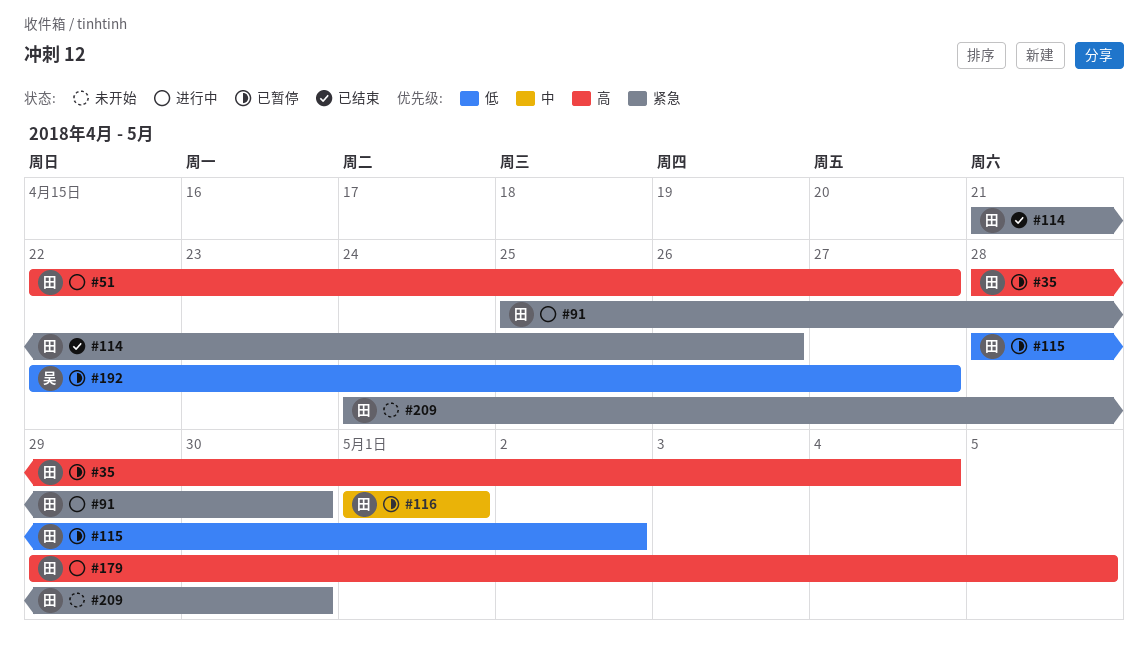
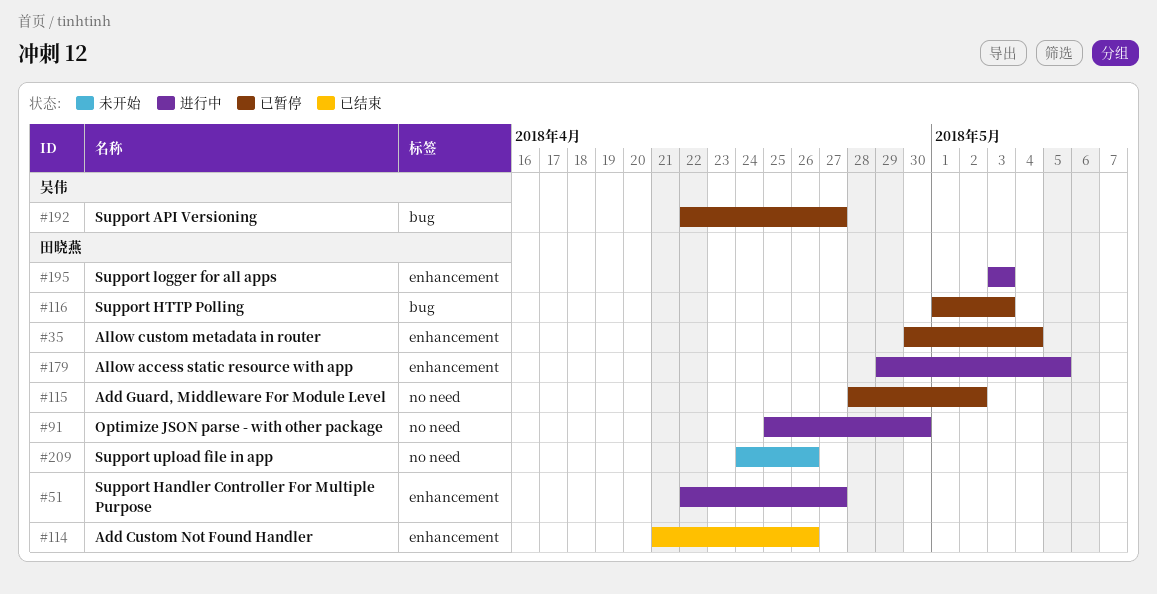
#35, start: Apr 28 -> Apr 30
#116, due: May 1 -> May 3
#195: none -> present
#209, due: Apr 30 -> Apr 26

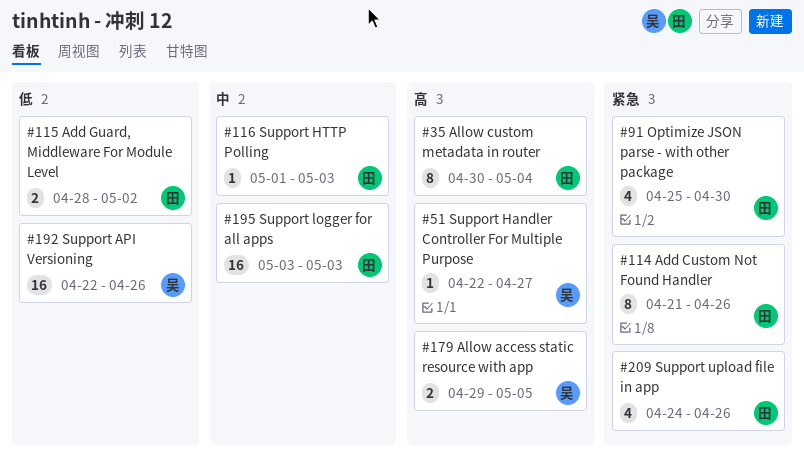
#51, owner: 田晓燕 -> 吴伟
#179, owner: 田晓燕 -> 吴伟
#192, due: Apr 27 -> Apr 26

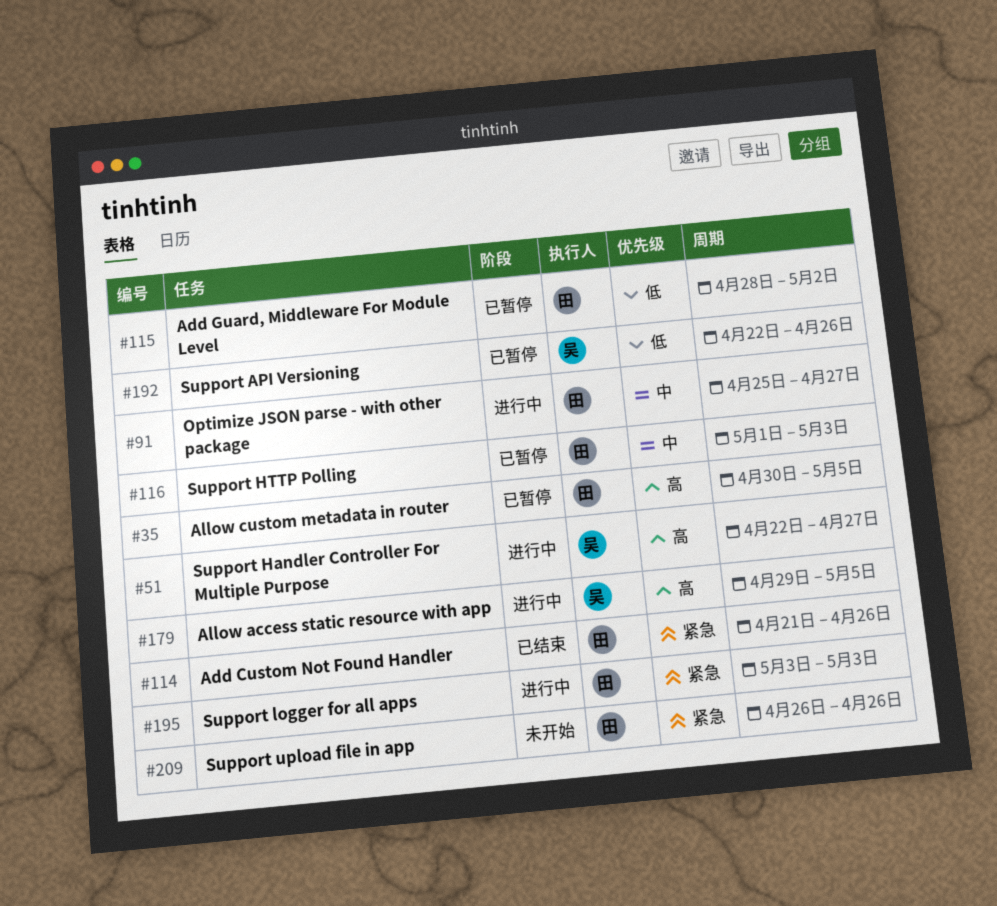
#35, due: May 4 -> May 5
#91, priority: 紧急 -> 中
#91, due: Apr 30 -> Apr 27
#195, priority: 中 -> 紧急
#209, start: Apr 24 -> Apr 26

